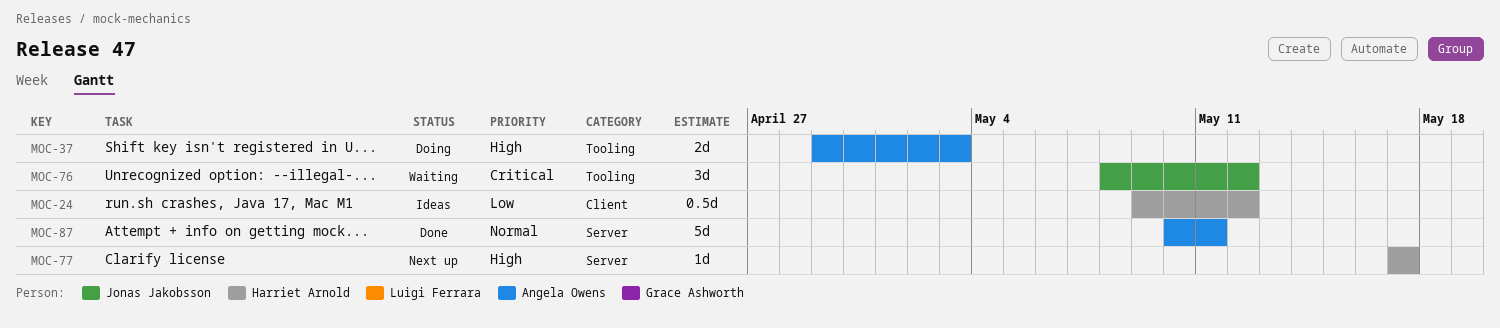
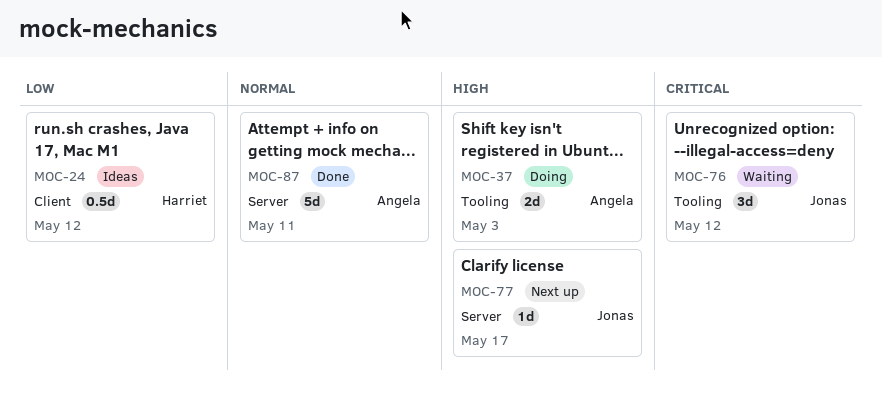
MOC-77, owner: Harriet Arnold -> Jonas Jakobsson

